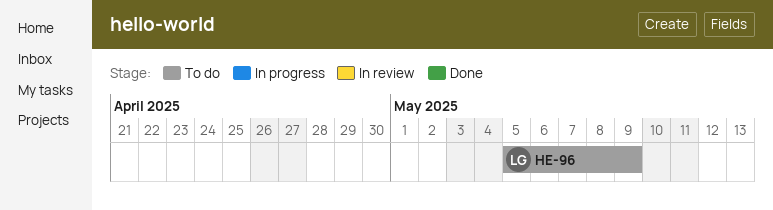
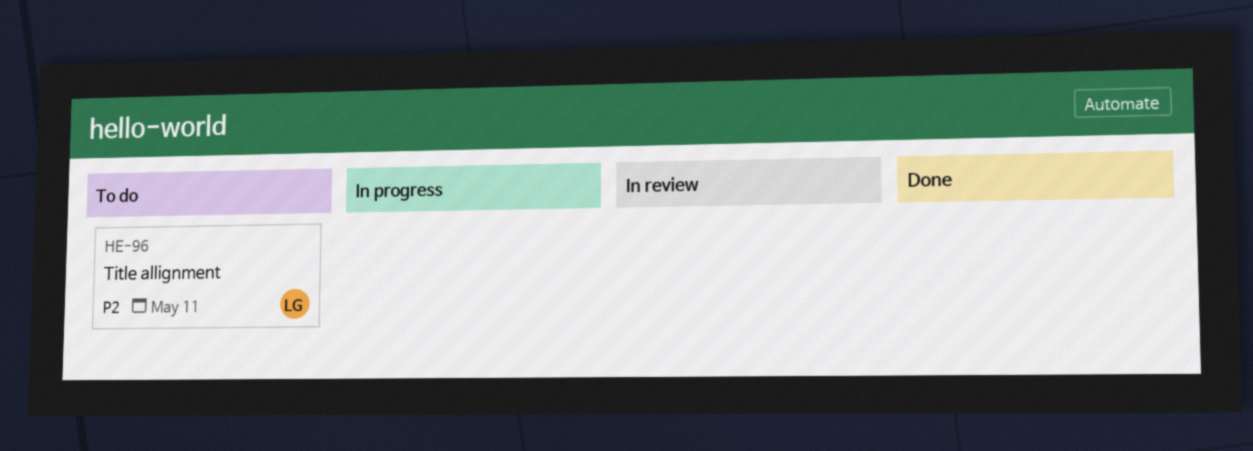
HE-96, due: May 9 -> May 11

